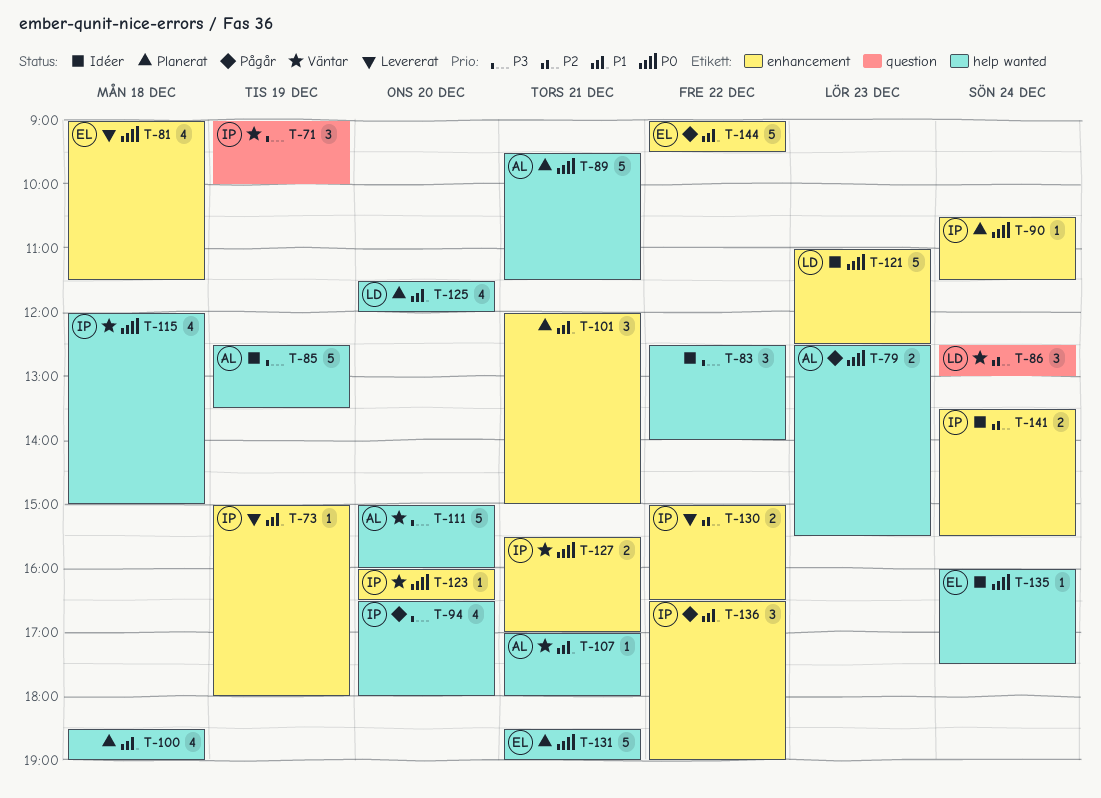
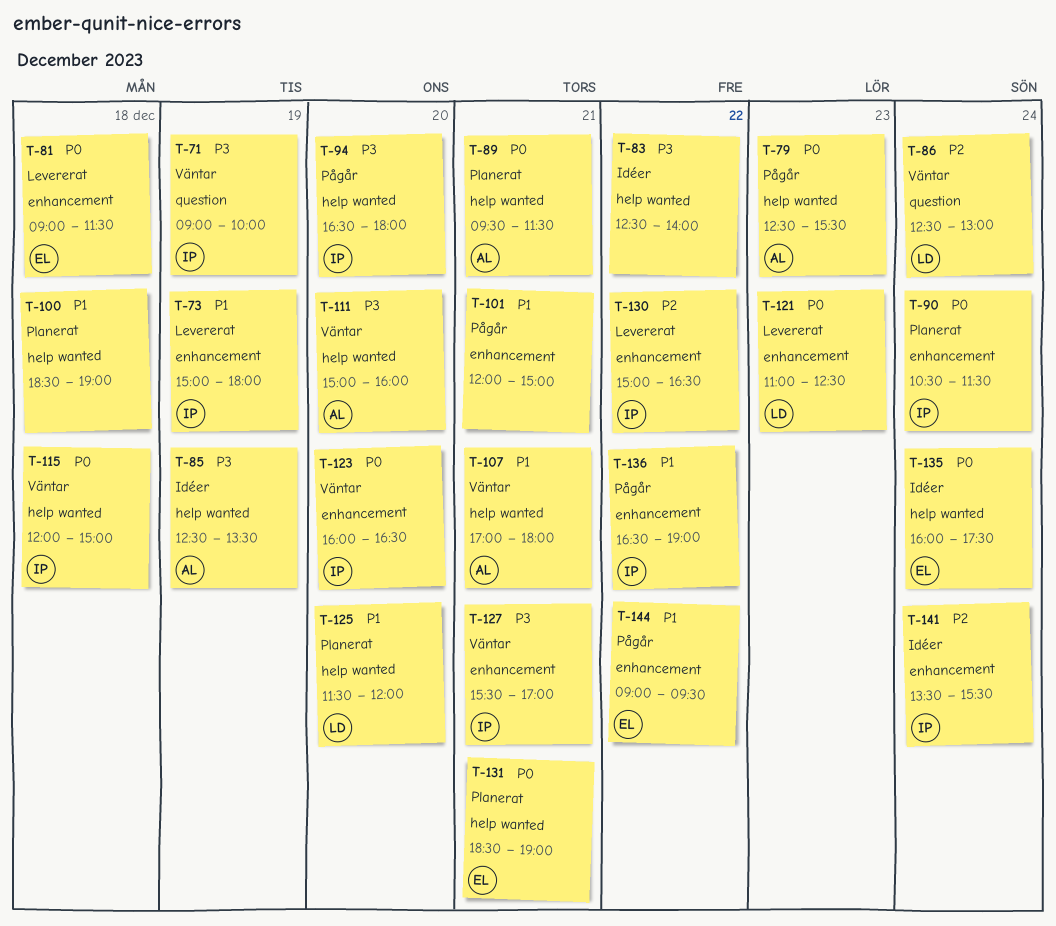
T-101, status: Planerat -> Pågår
T-121, status: Idéer -> Levererat
T-127, priority: P0 -> P3

